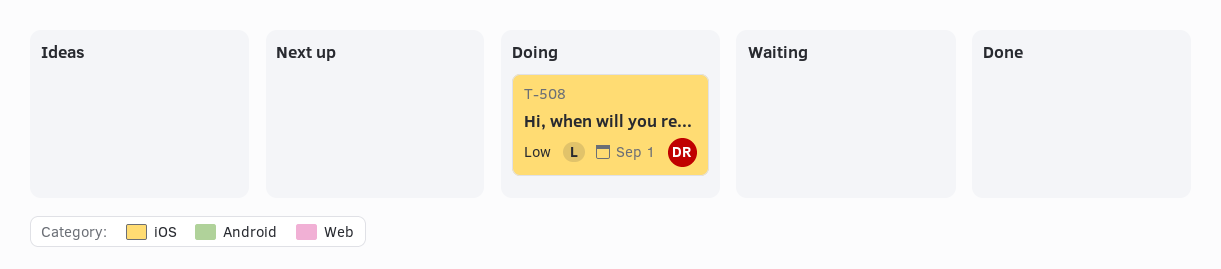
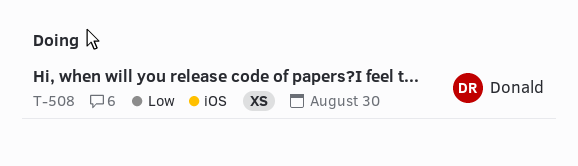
T-508, estimate: L -> XS
T-508, due: Sep 1 -> Aug 30

